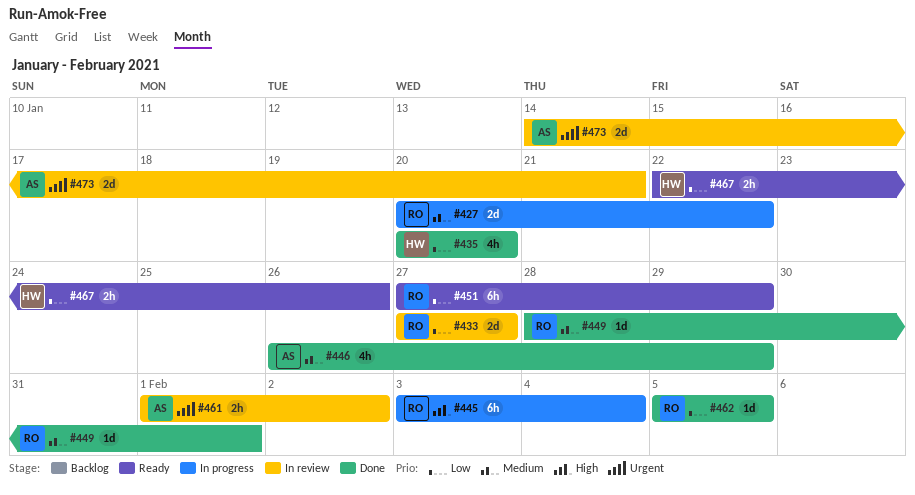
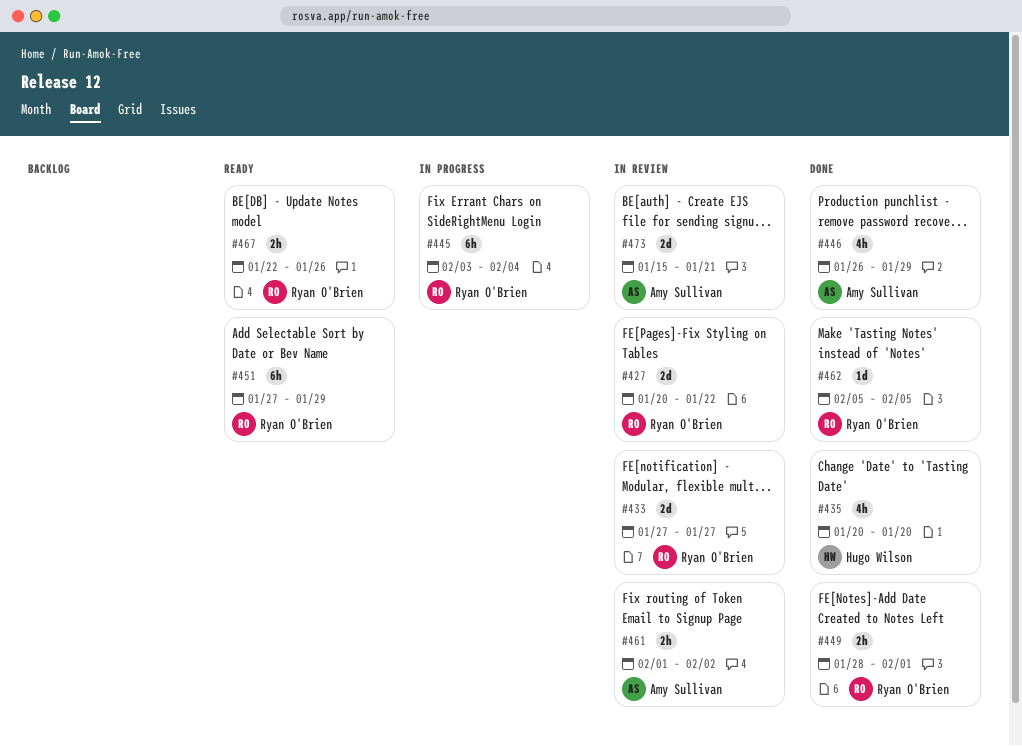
#427, status: In progress -> In review
#449, estimate: 1d -> 2h
#467, owner: Hugo Wilson -> Ryan O'Brien
#473, start: Jan 14 -> Jan 15

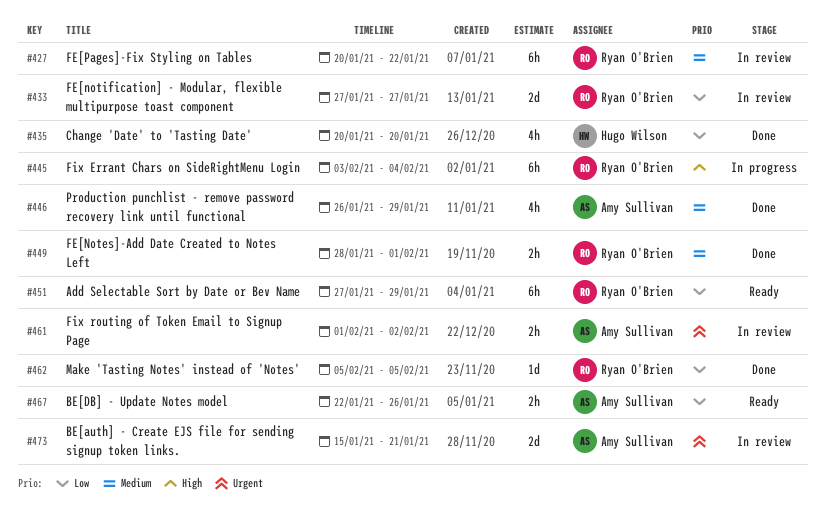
#427, estimate: 2d -> 6h
#467, owner: Ryan O'Brien -> Amy Sullivan

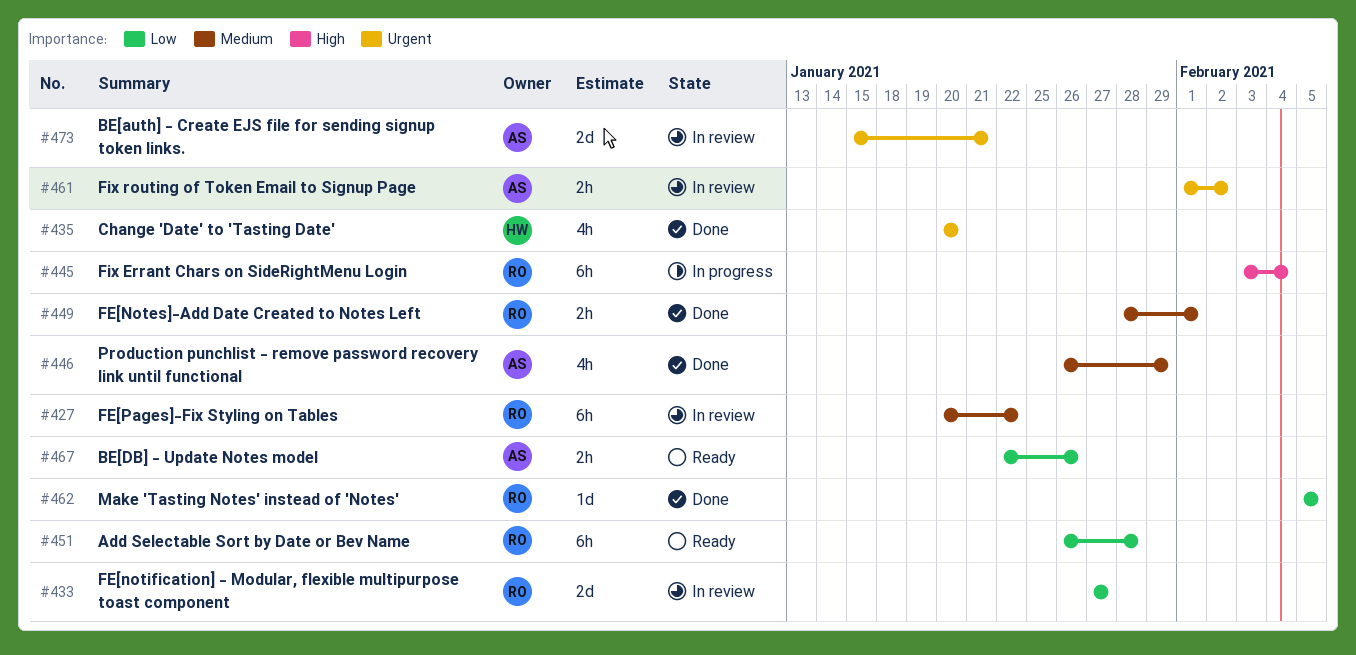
#435, priority: Low -> Urgent
#451, start: Jan 27 -> Jan 26
#451, due: Jan 29 -> Jan 28

